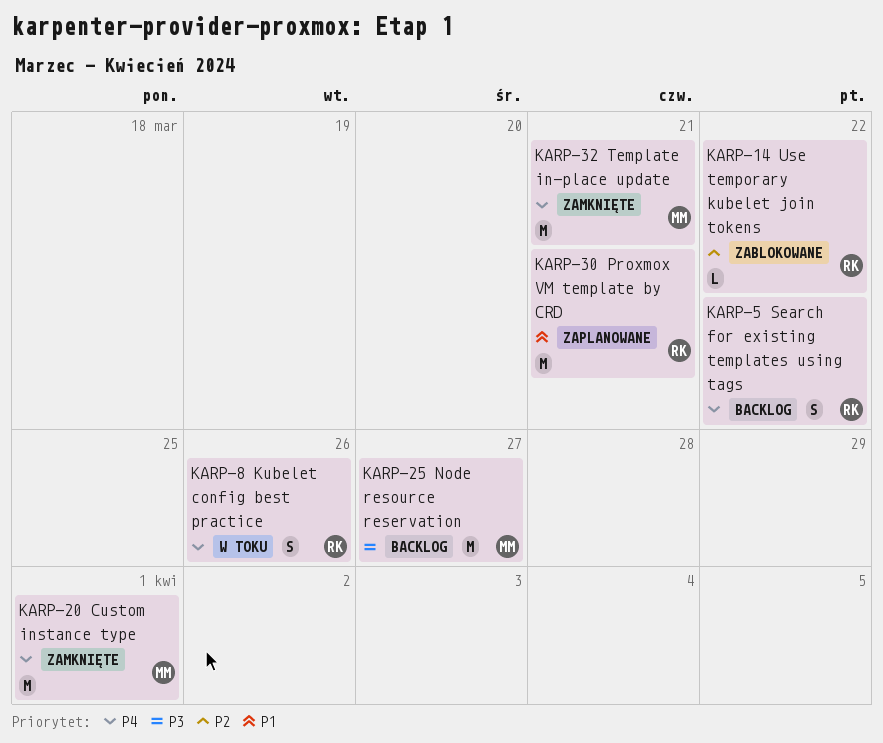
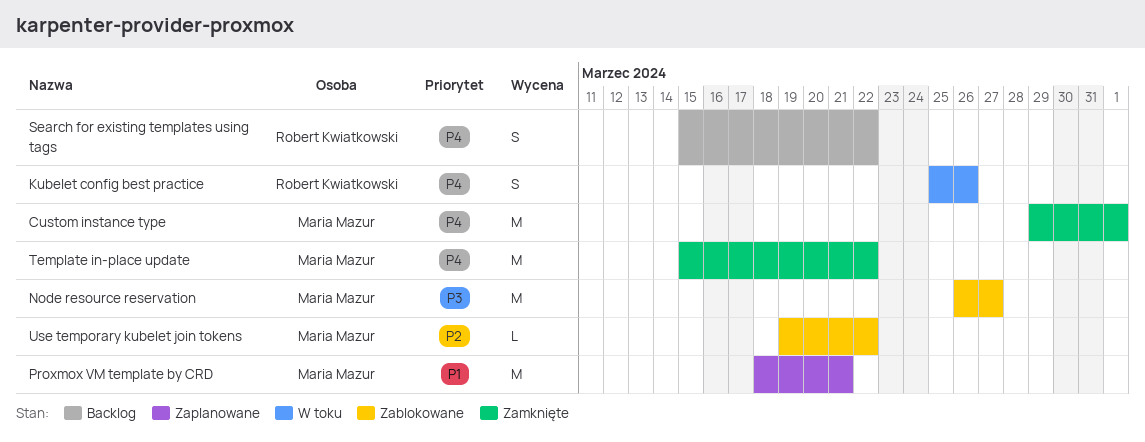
Node resource reservation, status: Backlog -> Zablokowane
Proxmox VM template by CRD, owner: Robert Kwiatkowski -> Maria Mazur
Template in-place update, due: Mar 21 -> Mar 22
Use temporary kubelet join tokens, owner: Robert Kwiatkowski -> Maria Mazur

